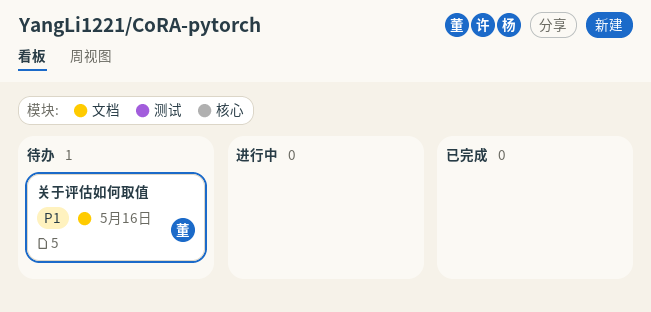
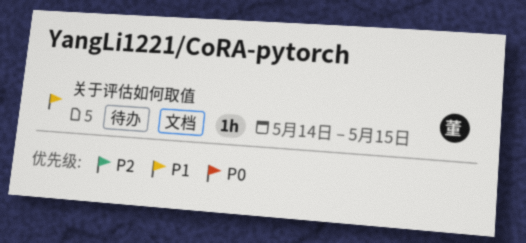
关于评估如何取值, due: May 16 -> May 15

